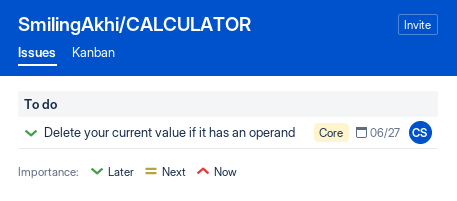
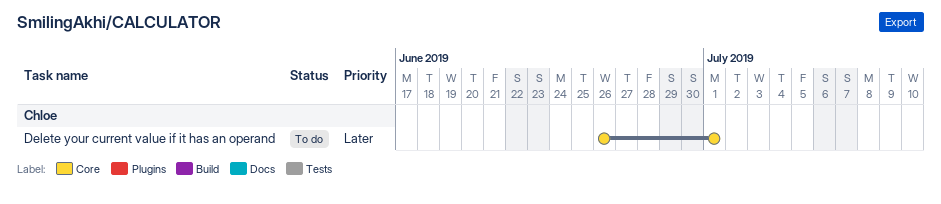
Delete your current value if it has an operand, due: Jun 27 -> Jul 1

